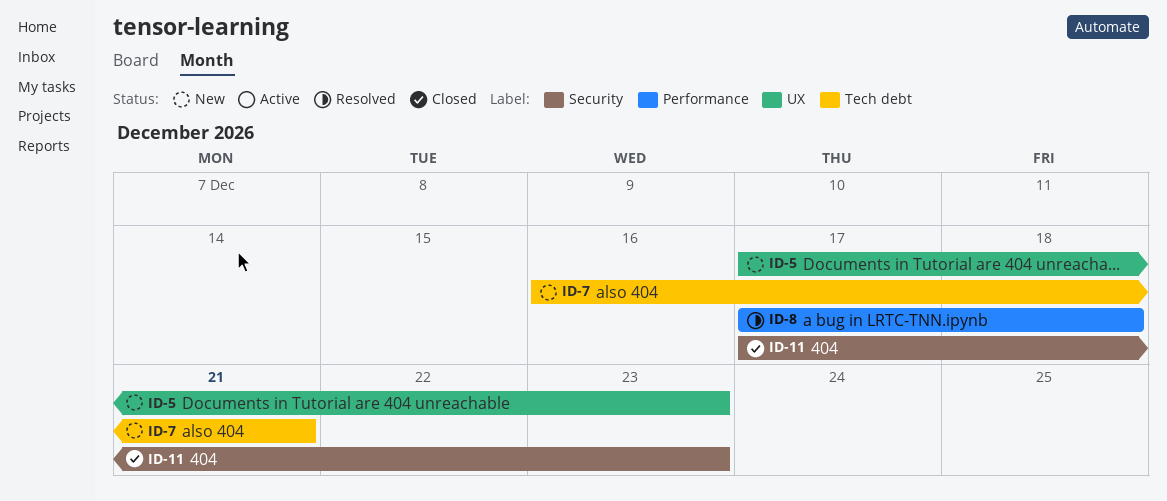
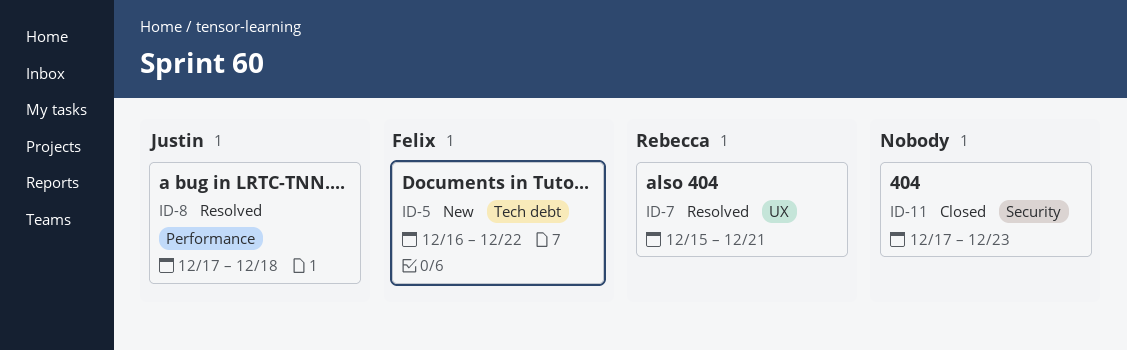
ID-5, label: UX -> Tech debt
ID-5, start: Dec 17 -> Dec 16
ID-5, due: Dec 23 -> Dec 22
ID-7, status: New -> Resolved
ID-7, label: Tech debt -> UX
ID-7, start: Dec 16 -> Dec 15

